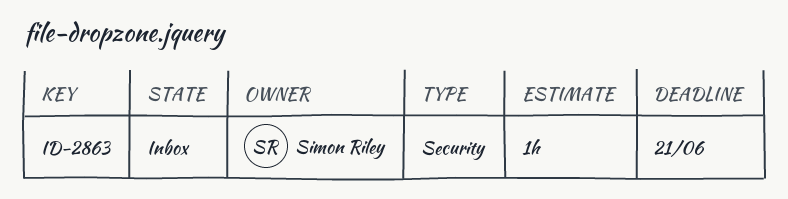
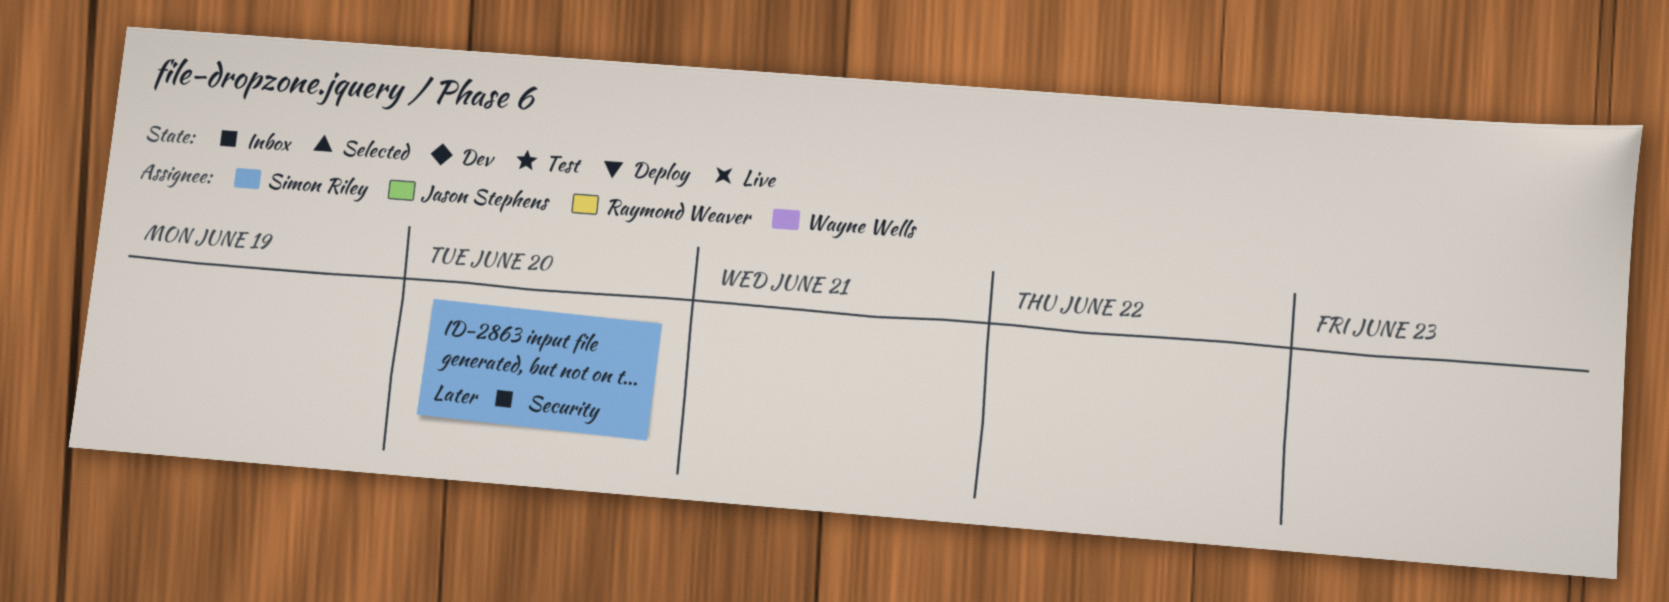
ID-2863, due: Jun 21 -> Jun 20

